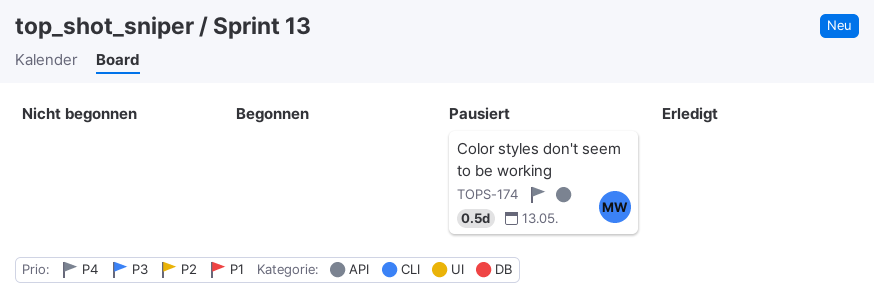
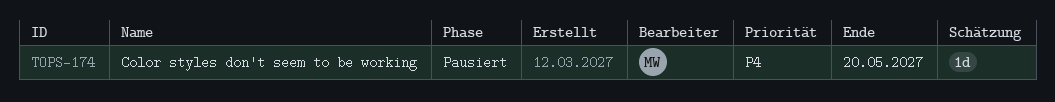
TOPS-174, estimate: 0.5d -> 1d
TOPS-174, due: May 13 -> May 20

